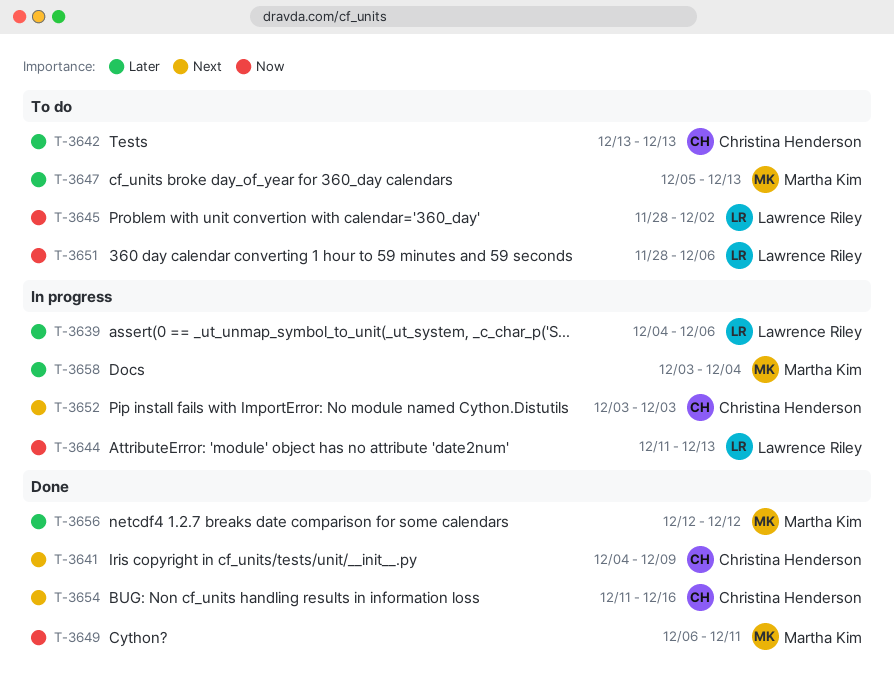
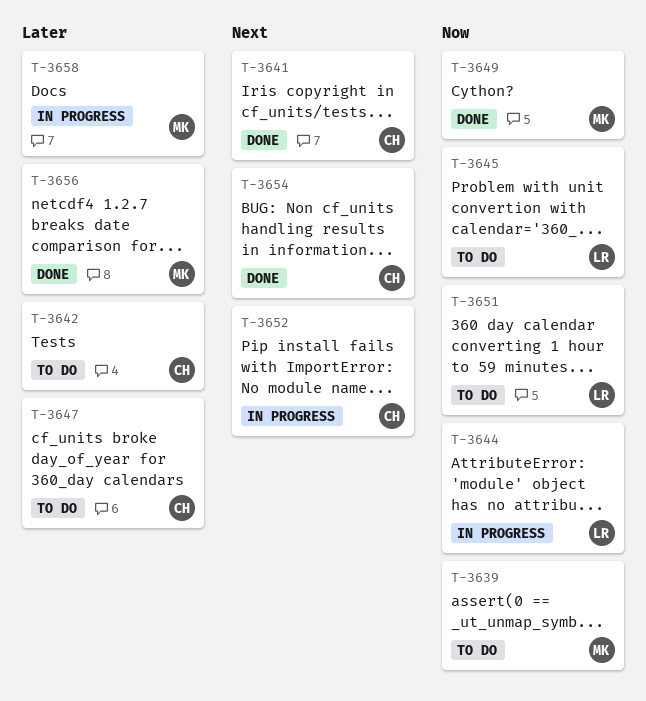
T-3639, status: In progress -> To do
T-3639, owner: Lawrence Riley -> Martha Kim
T-3639, priority: Later -> Now
T-3647, owner: Martha Kim -> Christina Henderson

